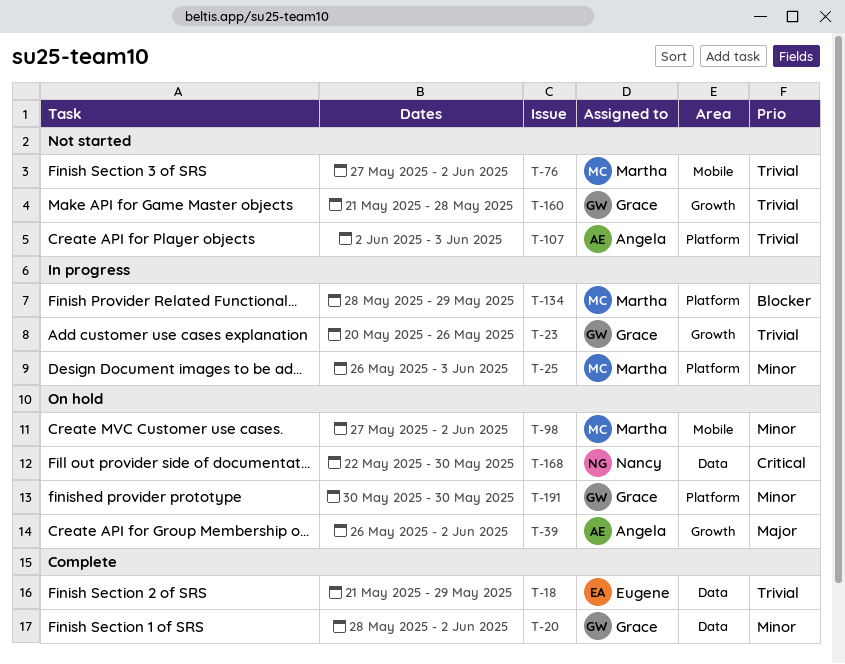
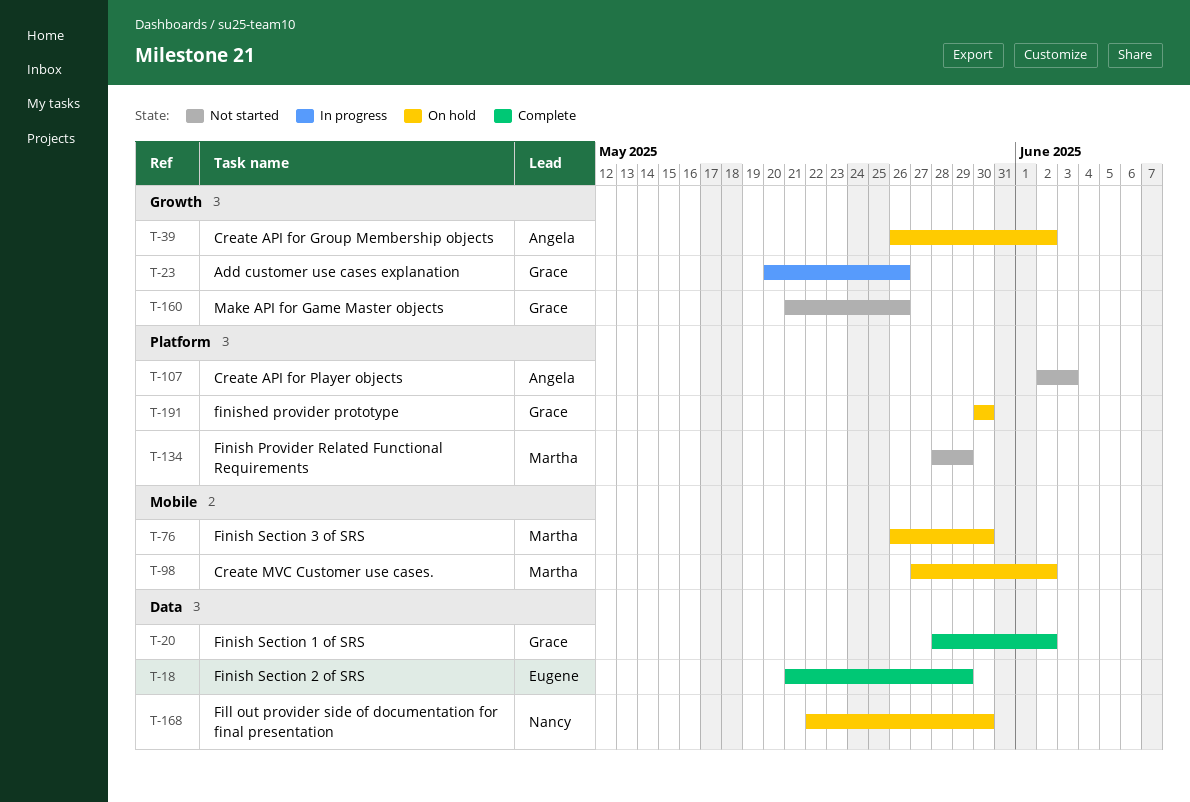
T-25: present -> none
T-76, status: Not started -> On hold
T-76, start: May 27 -> May 26
T-76, due: Jun 2 -> May 30
T-134, status: In progress -> Not started
T-160, due: May 28 -> May 26

